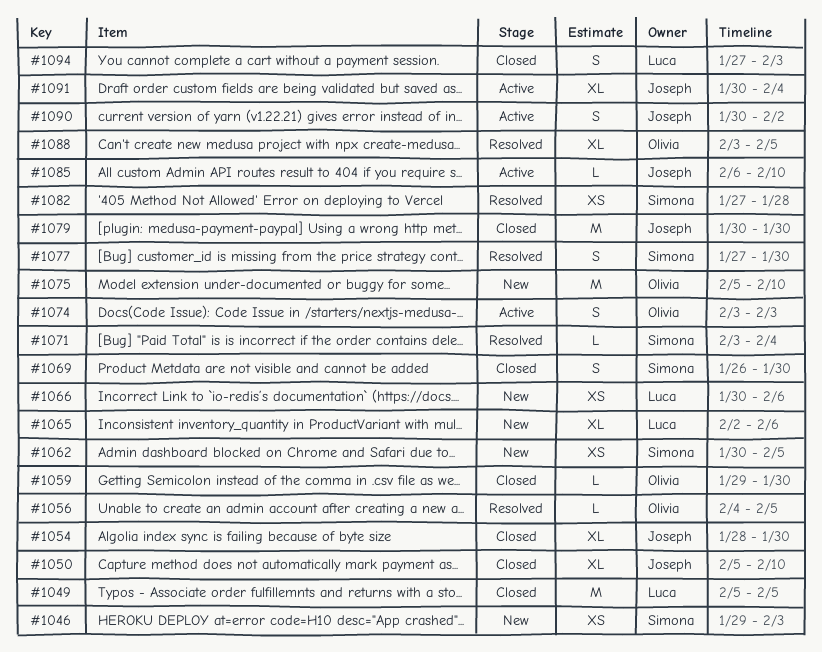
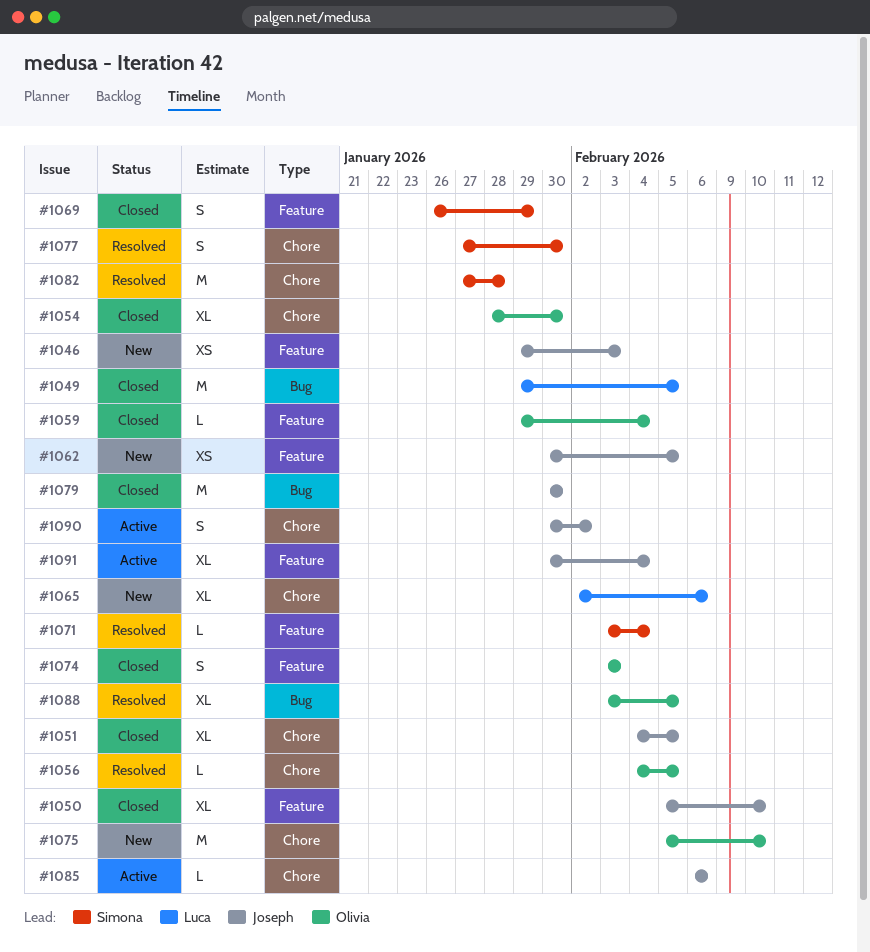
#1046, owner: Simona -> Joseph
#1049, start: Feb 5 -> Jan 29
#1051: none -> present
#1054, owner: Joseph -> Olivia
#1059, due: Jan 30 -> Feb 4
#1062, owner: Simona -> Joseph
#1066: present -> none
#1069, due: Jan 30 -> Jan 29
#1074, status: Active -> Closed
#1082, estimate: XS -> M
#1085, due: Feb 10 -> Feb 6
#1094: present -> none

